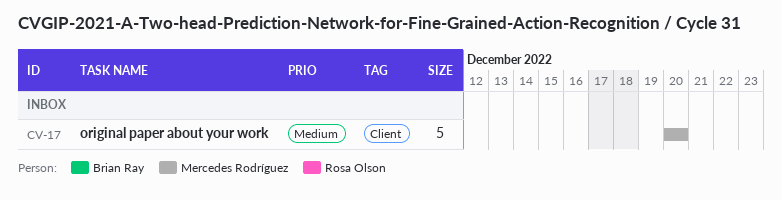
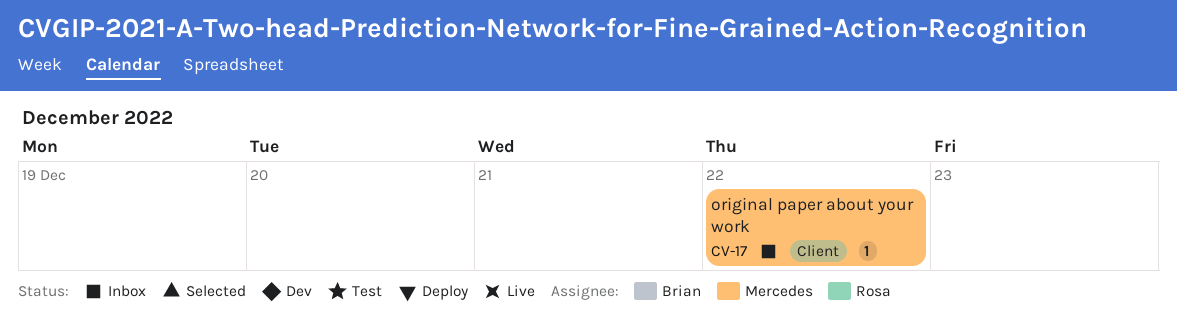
CV-17, estimate: 5 -> 1
CV-17, due: Dec 20 -> Dec 22

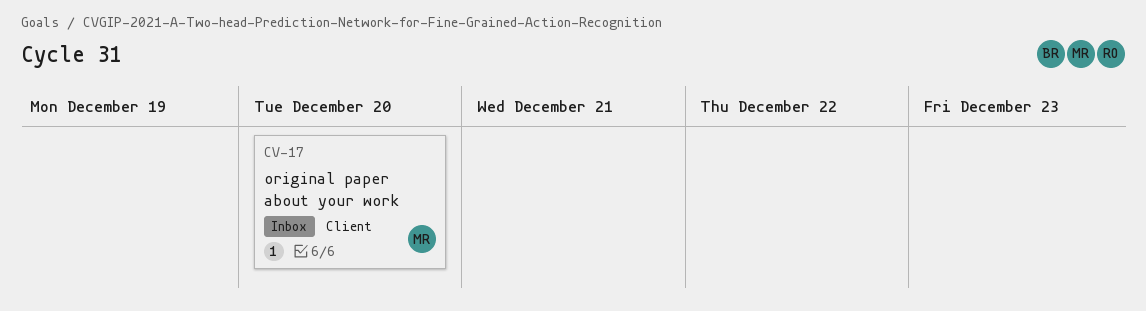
CV-17, due: Dec 22 -> Dec 20

